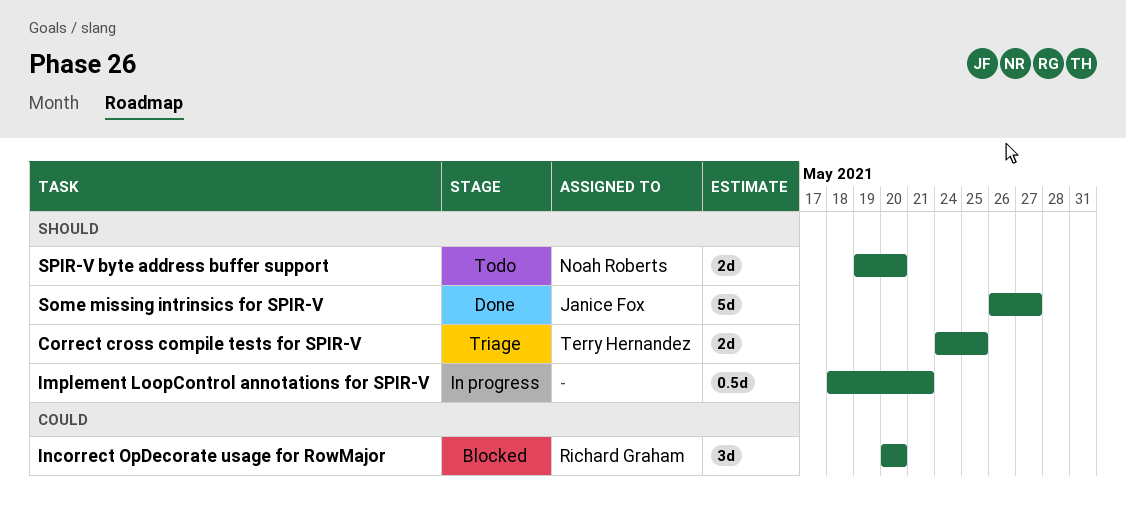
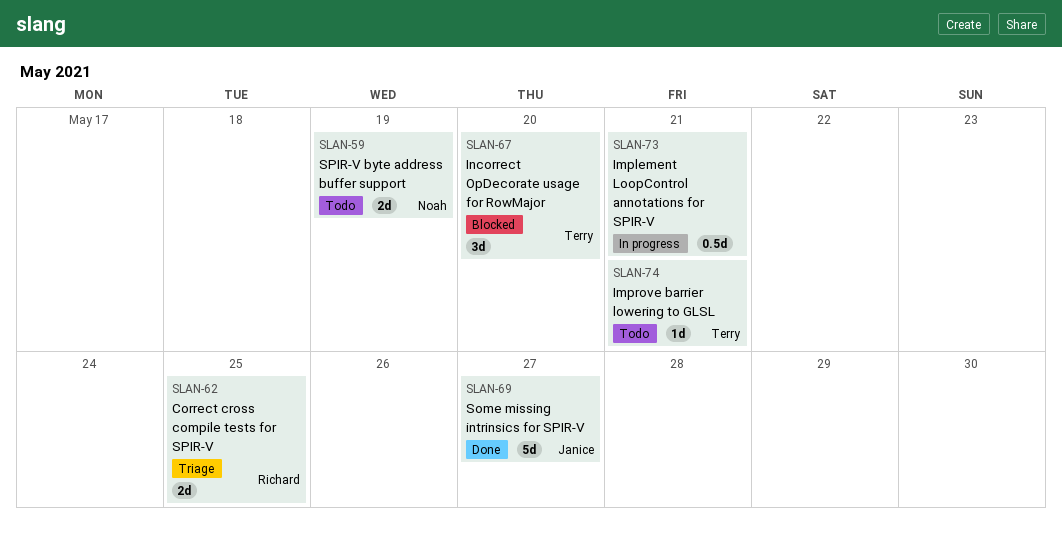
Correct cross compile tests for SPIR-V, owner: Terry Hernandez -> Richard Graham
Improve barrier lowering to GLSL: none -> present
Incorrect OpDecorate usage for RowMajor, owner: Richard Graham -> Terry Hernandez
SPIR-V byte address buffer support, due: May 20 -> May 19

